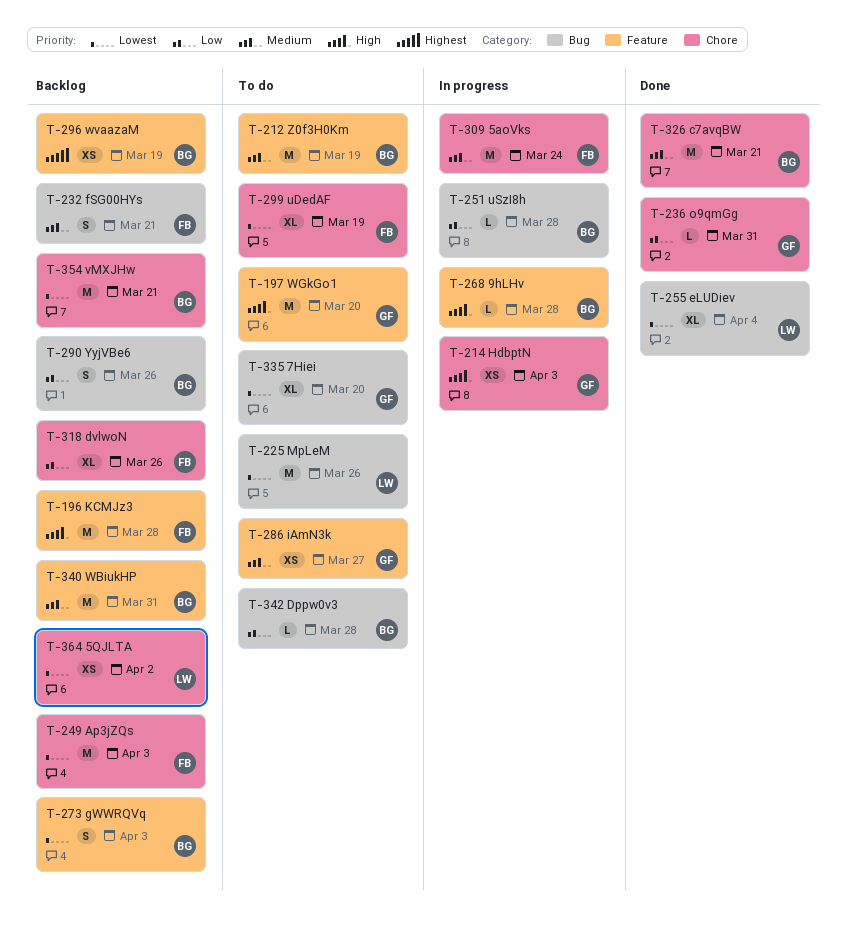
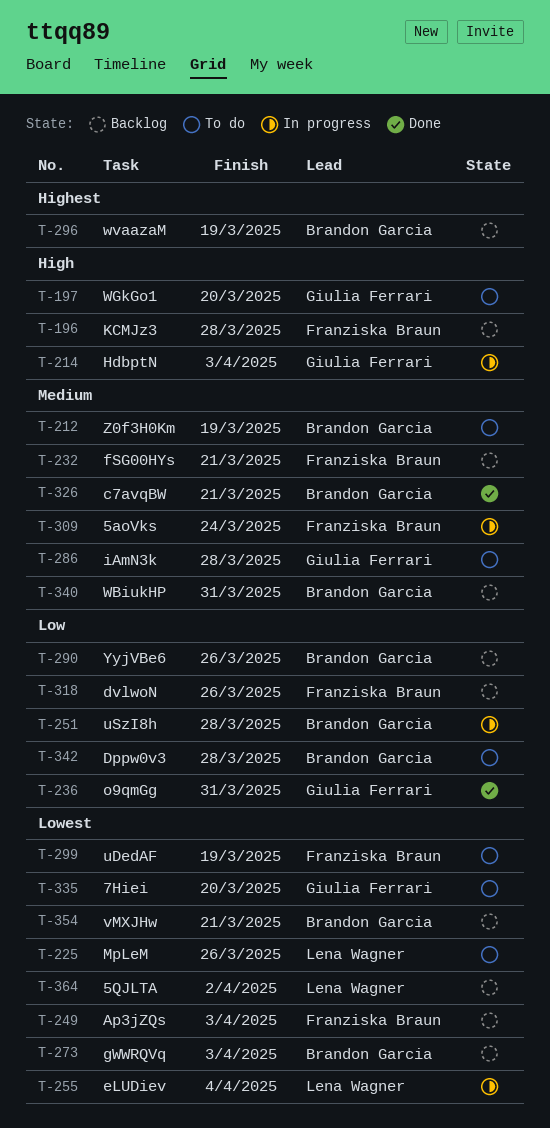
T-255, status: Done -> In progress
T-268: present -> none
T-286, due: Mar 27 -> Mar 28

